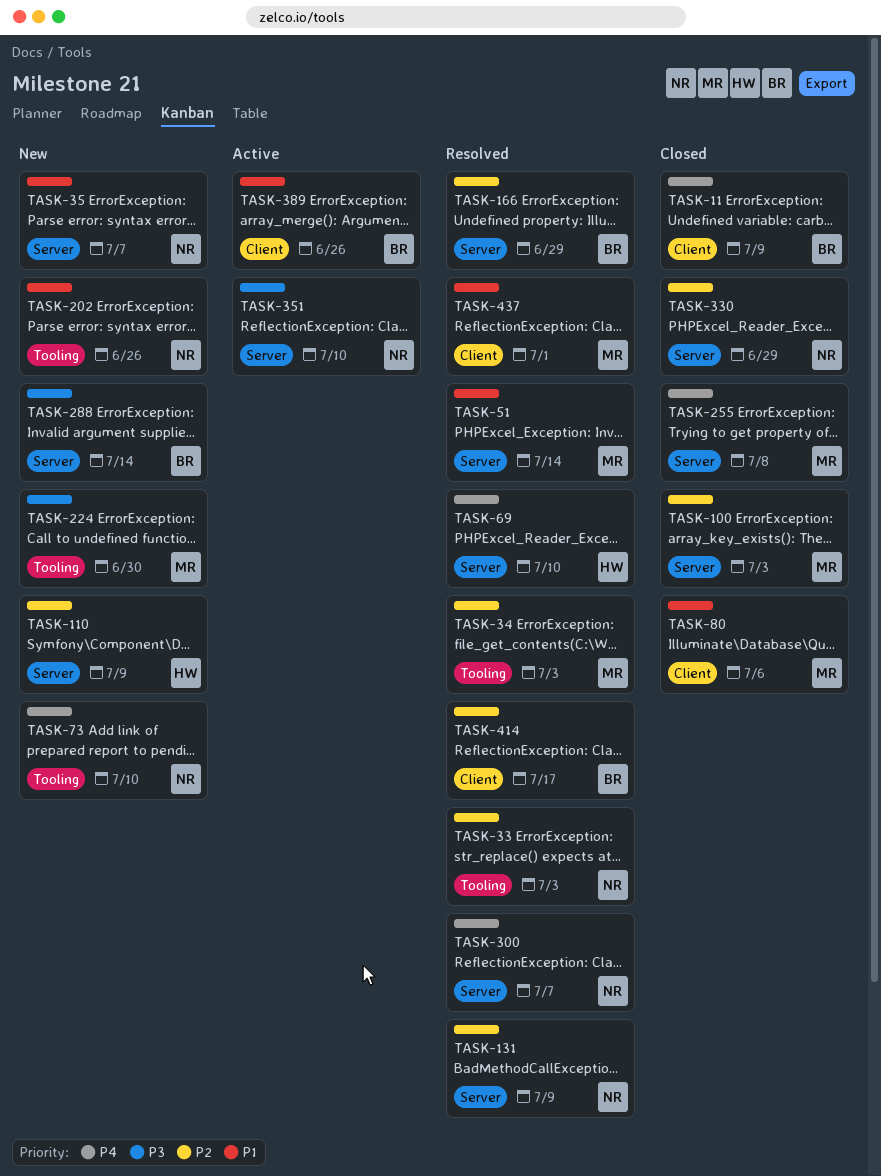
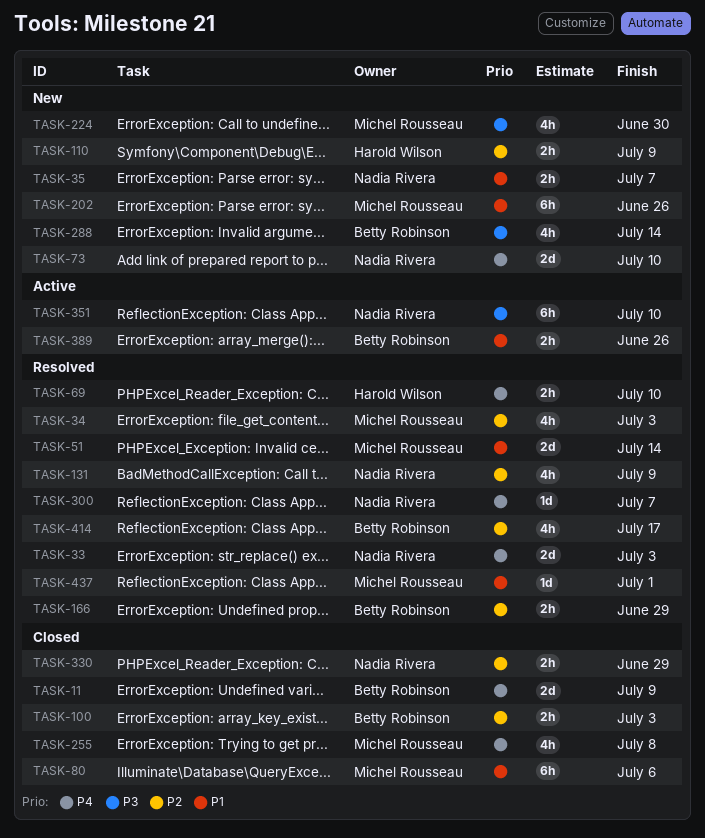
TASK-33, priority: P2 -> P4
TASK-100, owner: Michel Rousseau -> Betty Robinson
TASK-202, owner: Nadia Rivera -> Michel Rousseau

